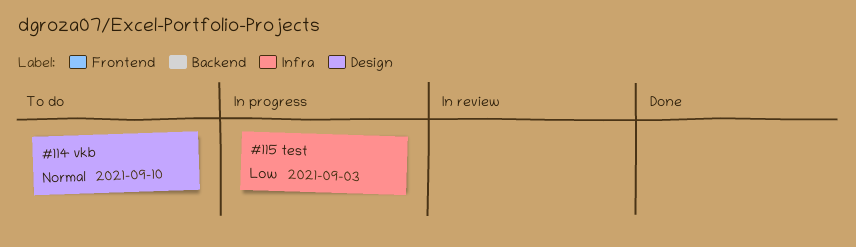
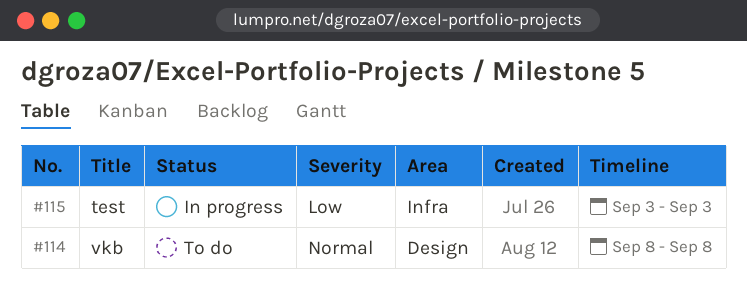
#114, due: Sep 10 -> Sep 8

